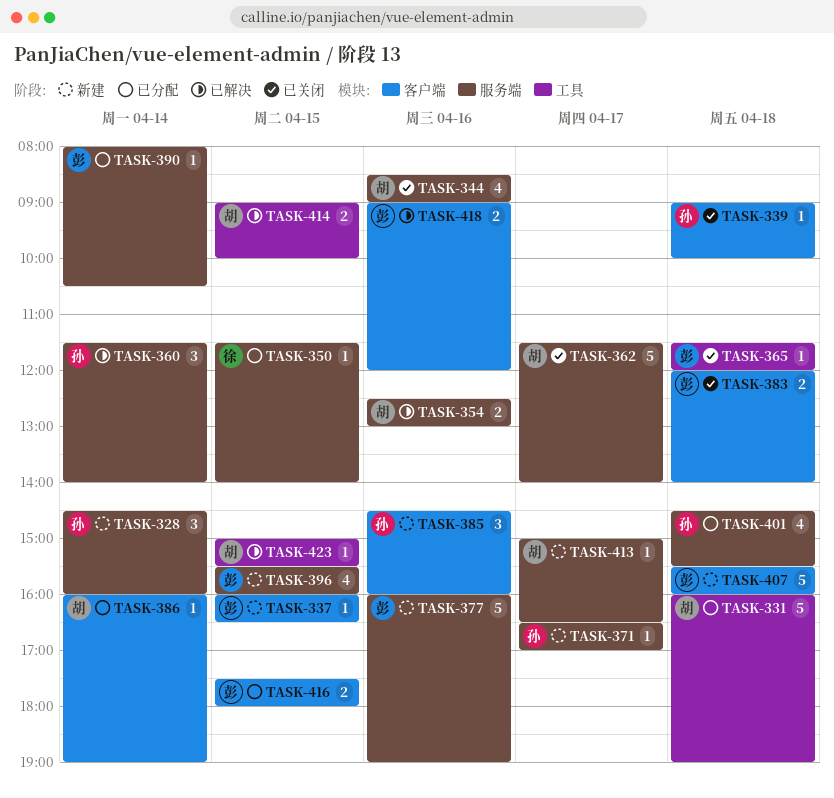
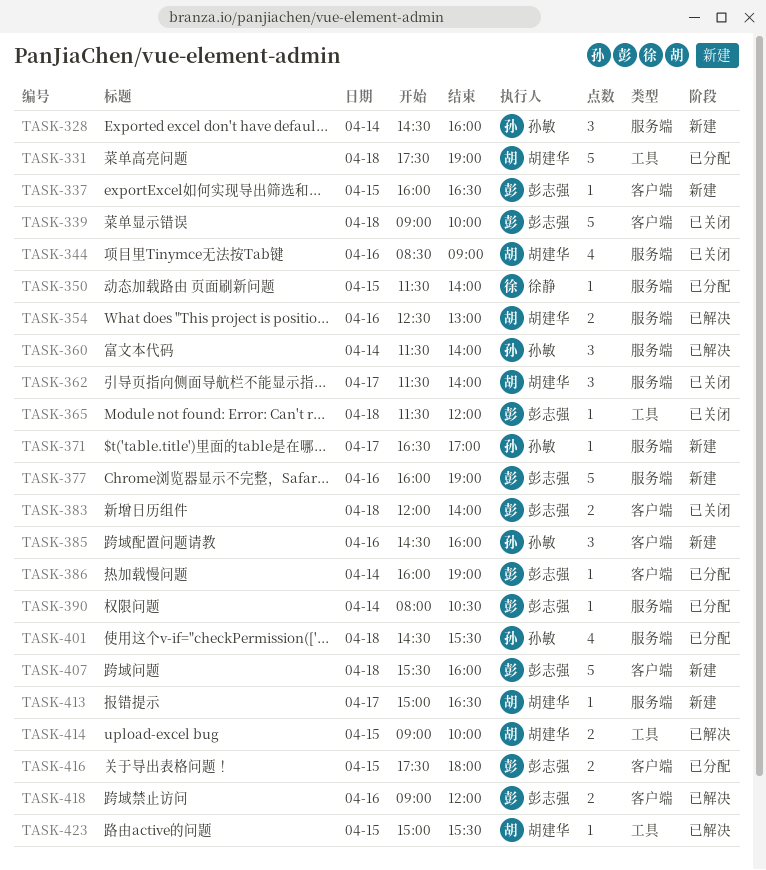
TASK-331, begins: 16:00 -> 17:30
TASK-339, owner: 孙敏 -> 彭志强
TASK-339, estimate: 1 -> 5
TASK-362, estimate: 5 -> 3
TASK-386, owner: 胡建华 -> 彭志强
TASK-396: present -> none

